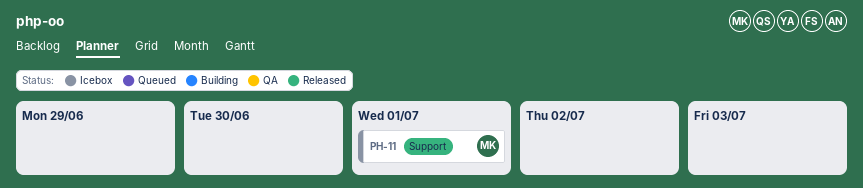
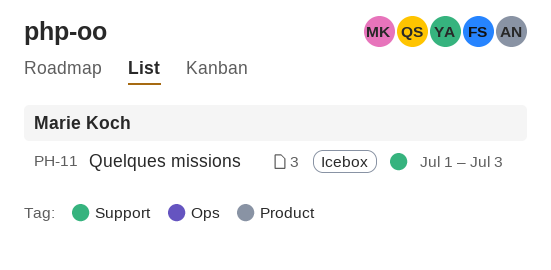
PH-11, due: Jul 1 -> Jul 3

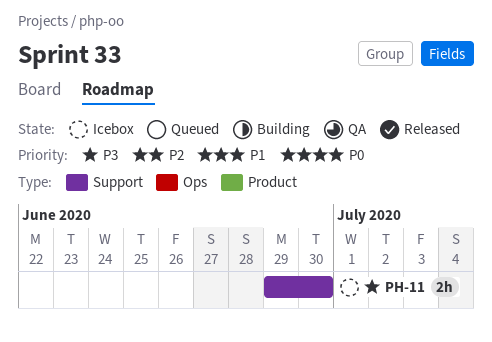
PH-11, start: Jul 1 -> Jun 29
PH-11, due: Jul 3 -> Jun 30

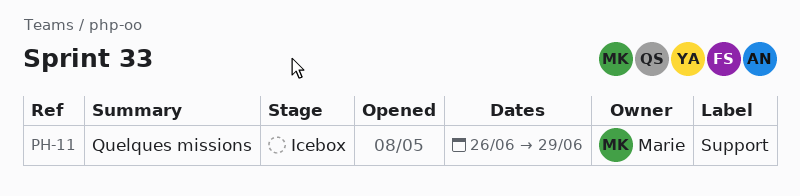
PH-11, start: Jun 29 -> Jun 26
PH-11, due: Jun 30 -> Jun 29

